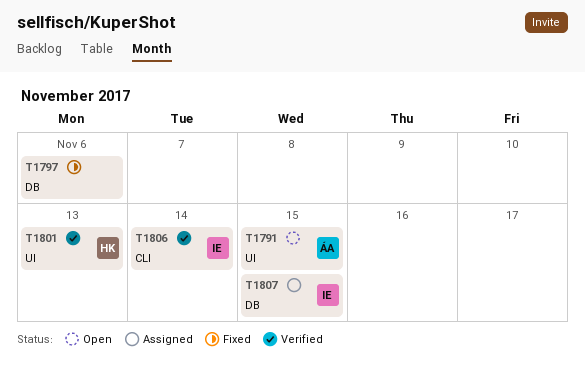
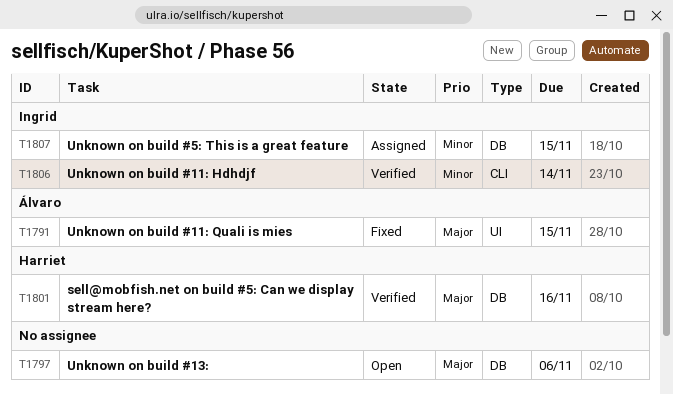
T1791, status: Open -> Fixed
T1797, status: Fixed -> Open
T1801, label: UI -> DB
T1801, due: Nov 13 -> Nov 16

